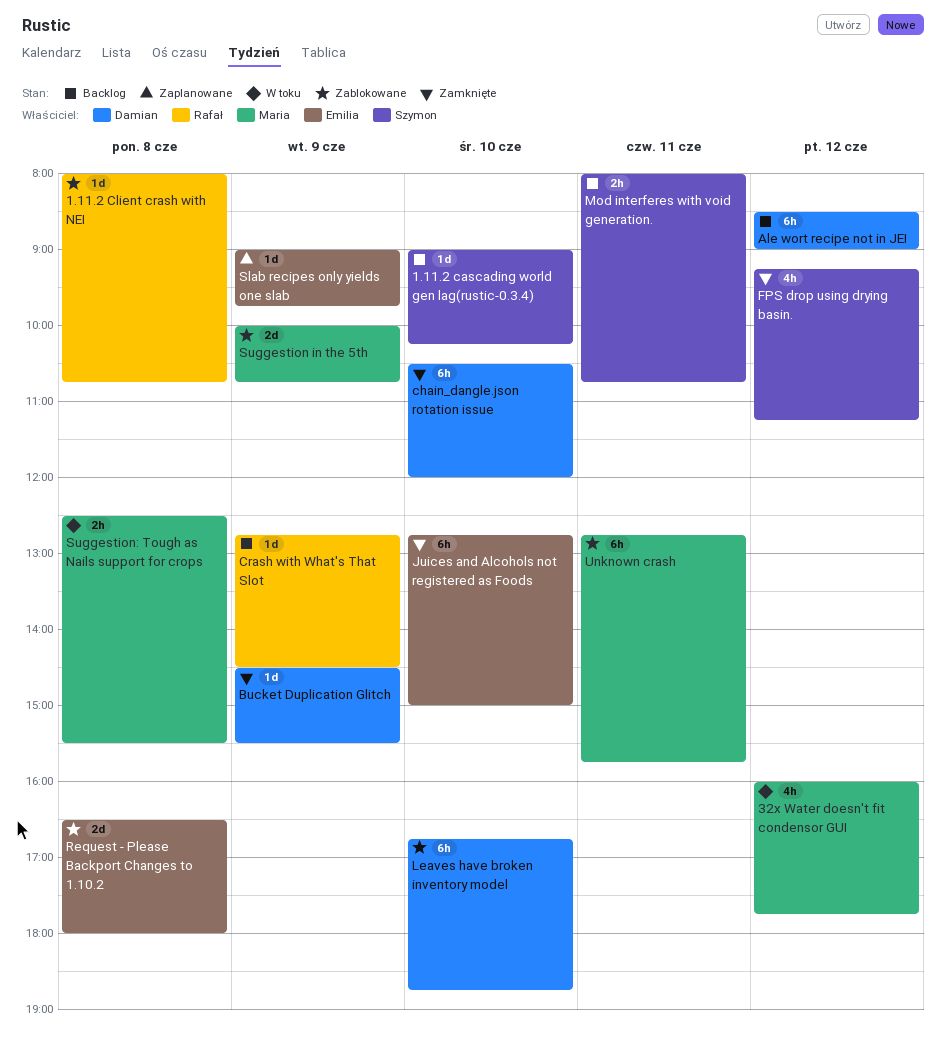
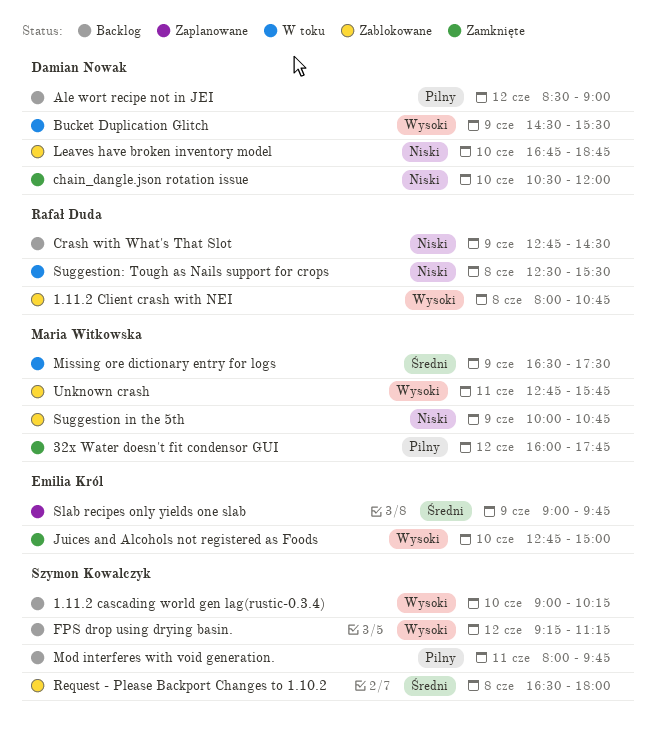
32x Water doesn't fit condensor GUI, status: W toku -> Zamknięte
Bucket Duplication Glitch, status: Zamknięte -> W toku
FPS drop using drying basin., status: Zamknięte -> Backlog
Missing ore dictionary entry for logs: none -> present
Mod interferes with void generation., ends: 10:45 -> 09:45
Request - Please Backport Changes to 1.10.2, owner: Emilia Król -> Szymon Kowalczyk
Suggestion: Tough as Nails support for crops, owner: Maria Witkowska -> Rafał Duda

